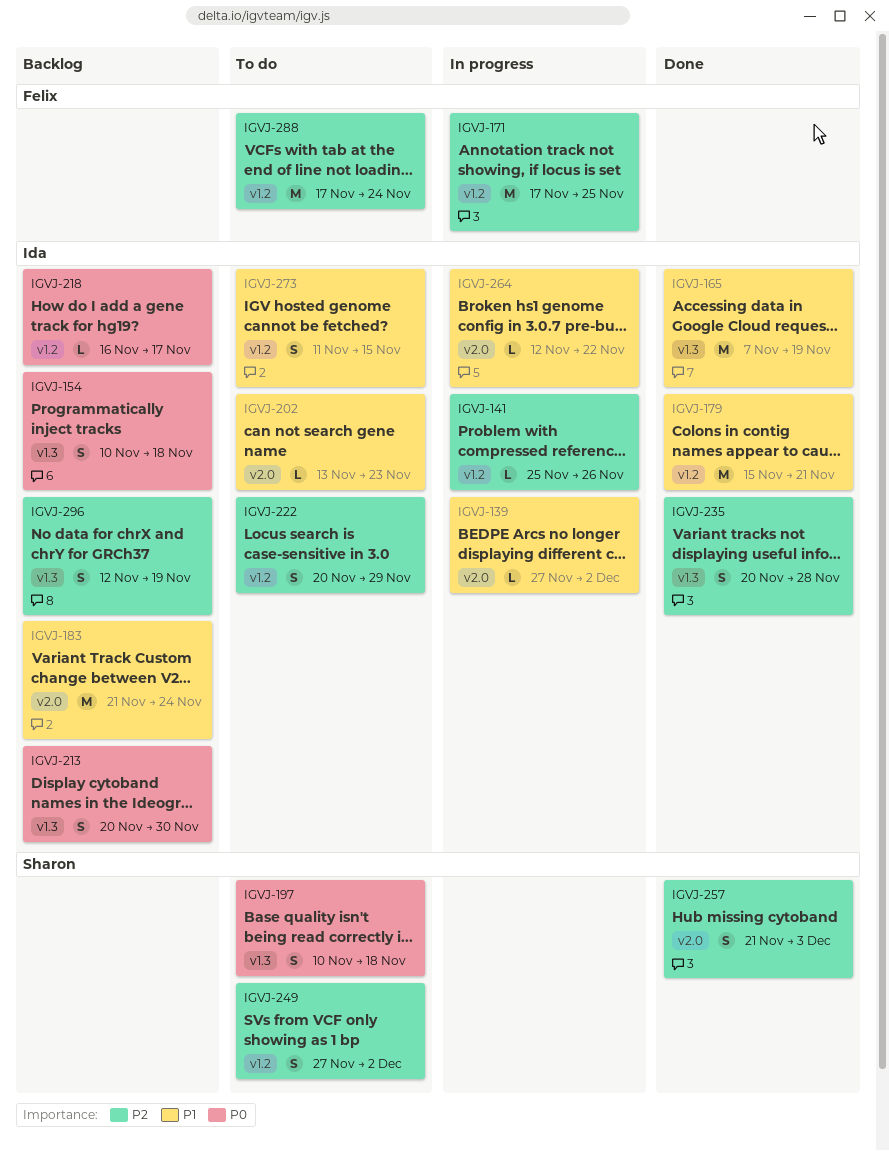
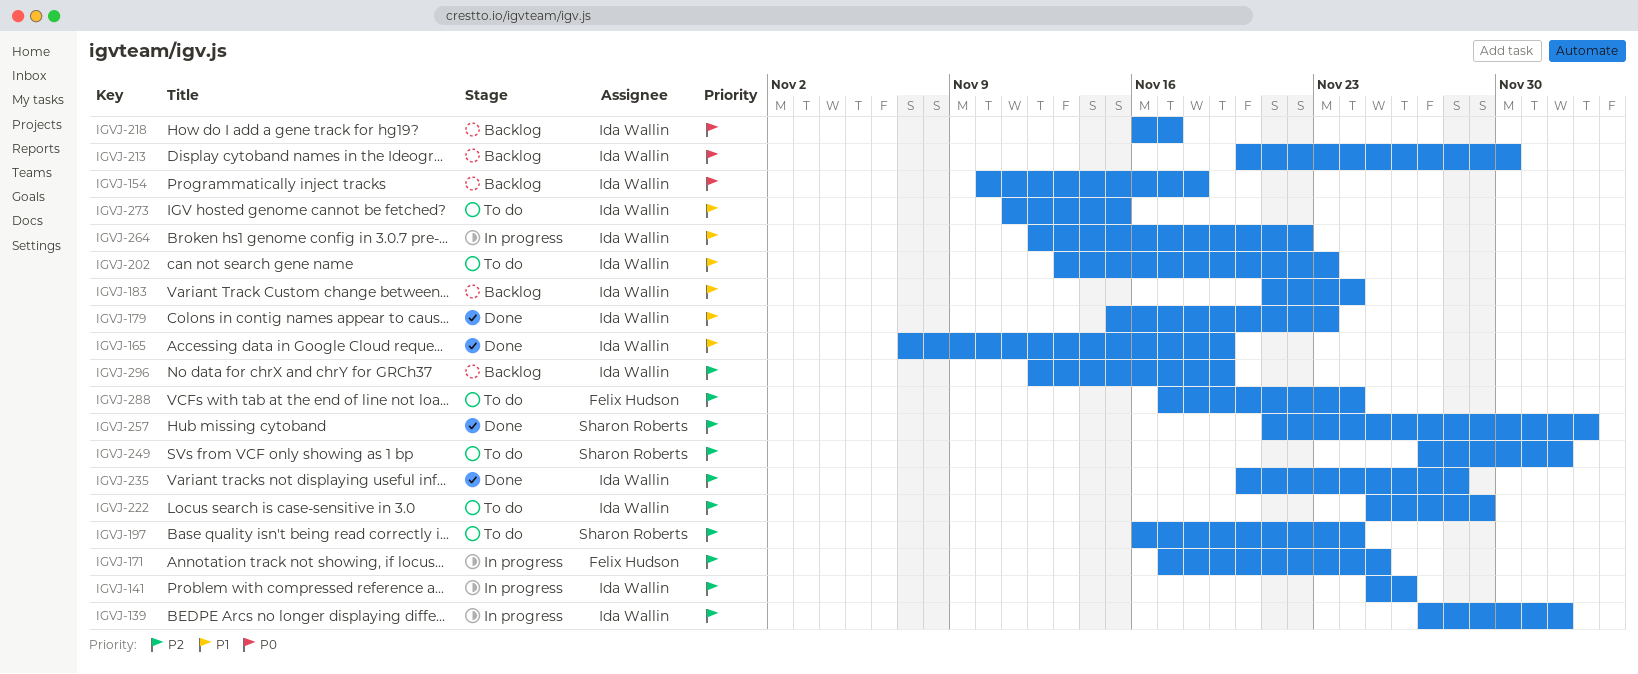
IGVJ-139, priority: P1 -> P2
IGVJ-179, due: Nov 21 -> Nov 23
IGVJ-197, priority: P0 -> P2
IGVJ-197, start: Nov 10 -> Nov 16
IGVJ-197, due: Nov 18 -> Nov 24
IGVJ-222, start: Nov 20 -> Nov 25

